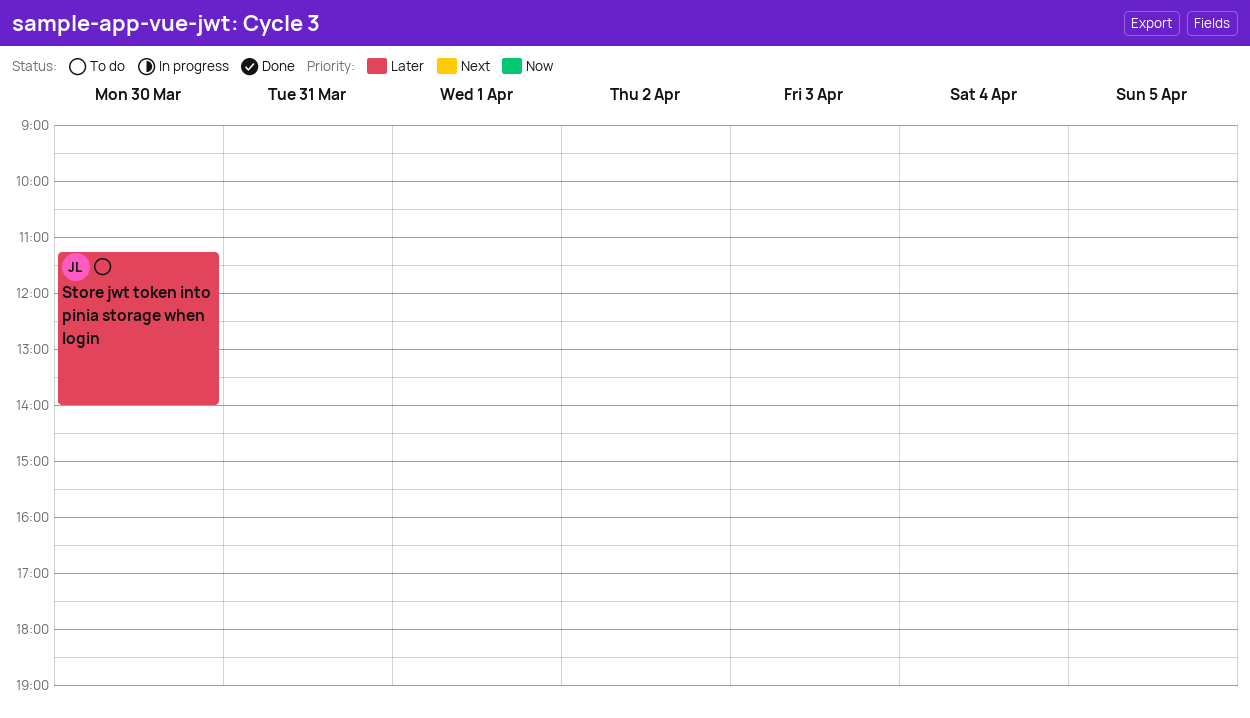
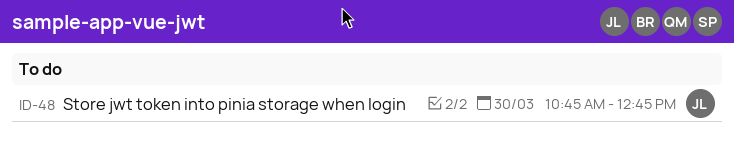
Store jwt token into pinia storage when login, begins: 11:15 -> 10:45
Store jwt token into pinia storage when login, ends: 14:00 -> 12:45

